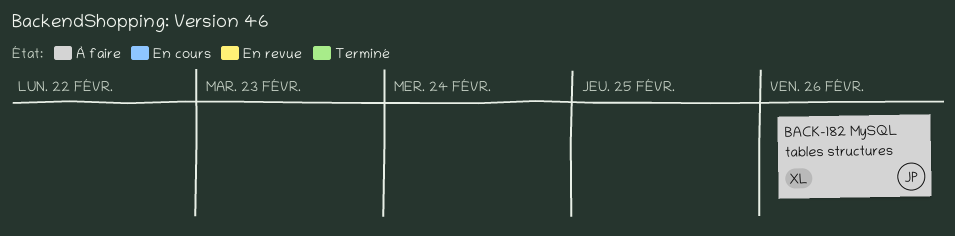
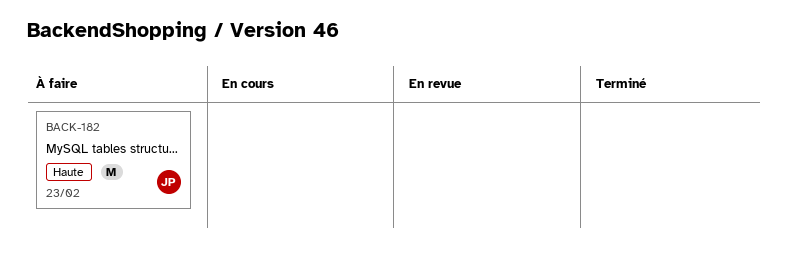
BACK-182, estimate: XL -> M
BACK-182, due: Feb 26 -> Feb 23

